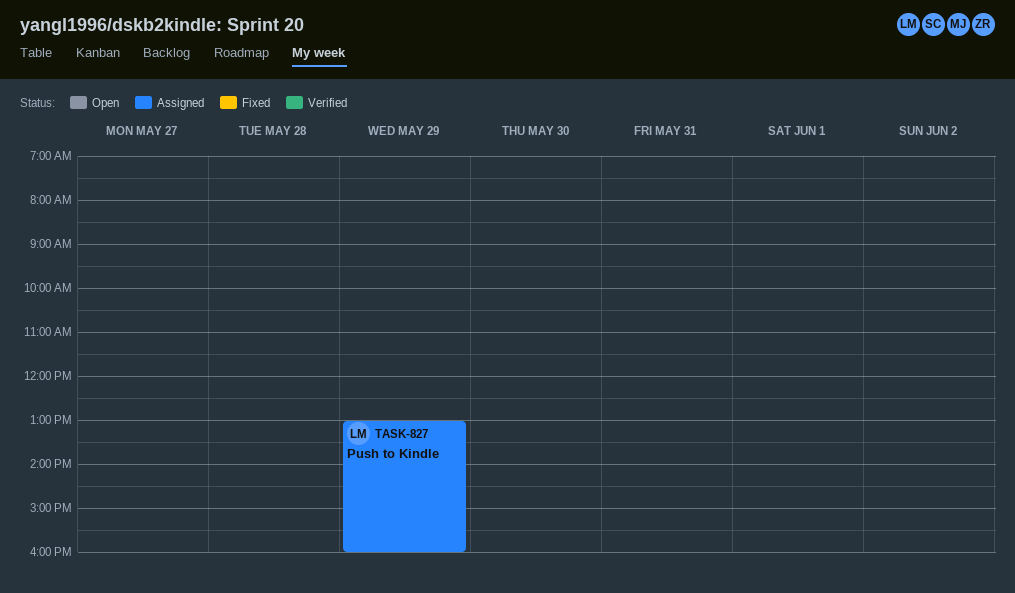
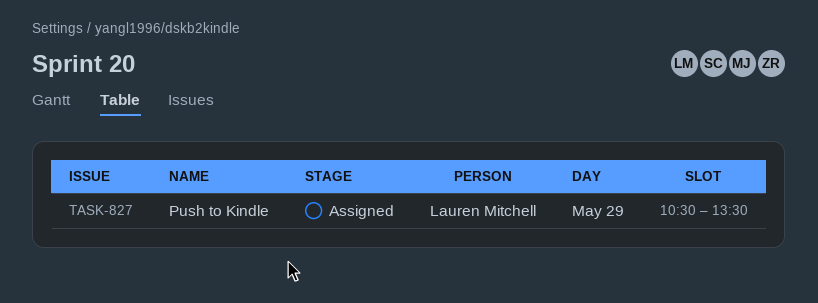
TASK-827, begins: 13:00 -> 10:30
TASK-827, ends: 16:00 -> 13:30

